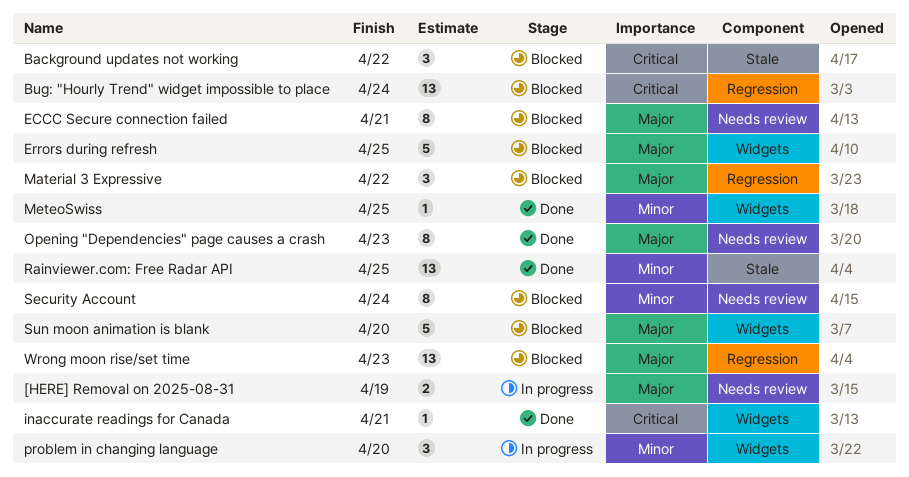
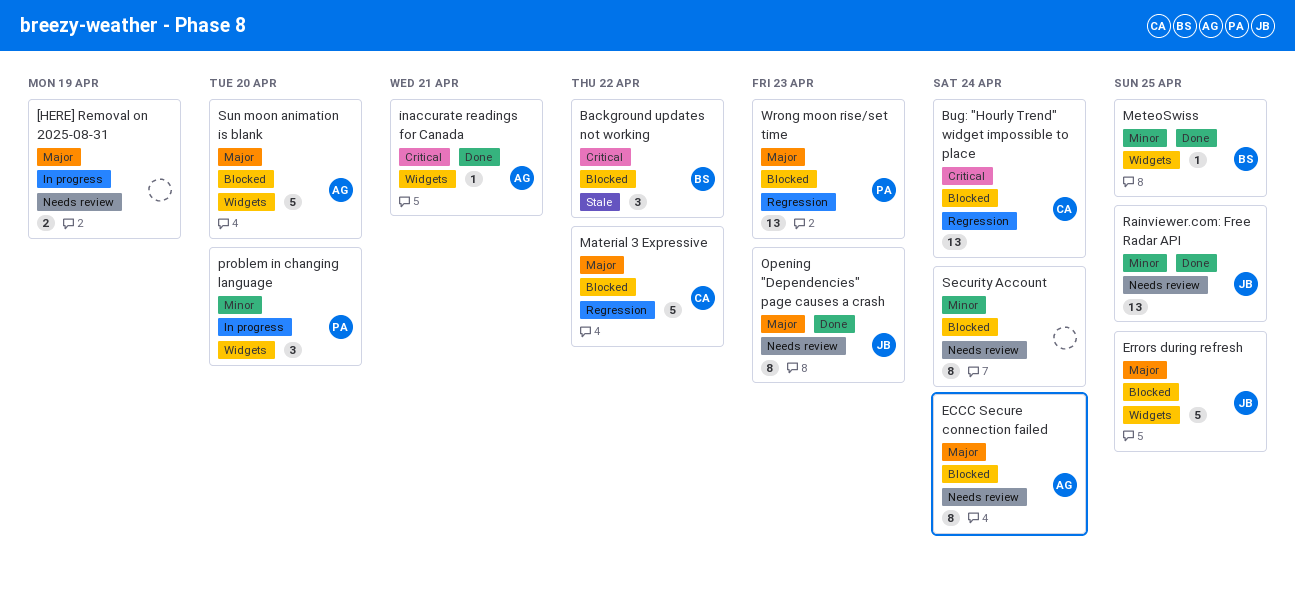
ECCC Secure connection failed, due: Apr 21 -> Apr 24
Material 3 Expressive, estimate: 3 -> 5
Rainviewer.com: Free Radar API, label: Stale -> Needs review

